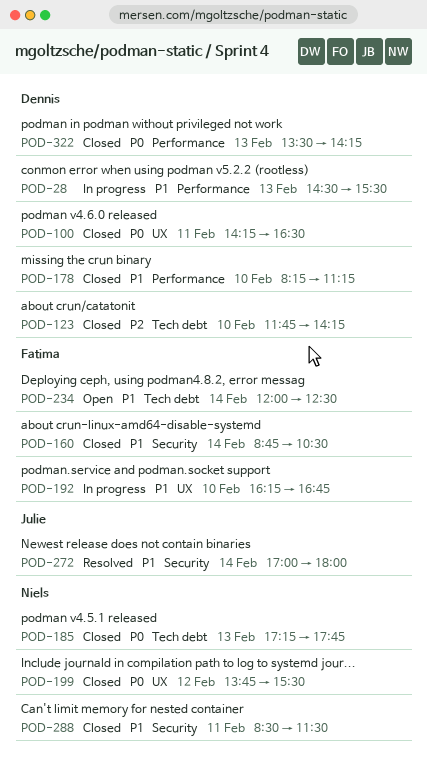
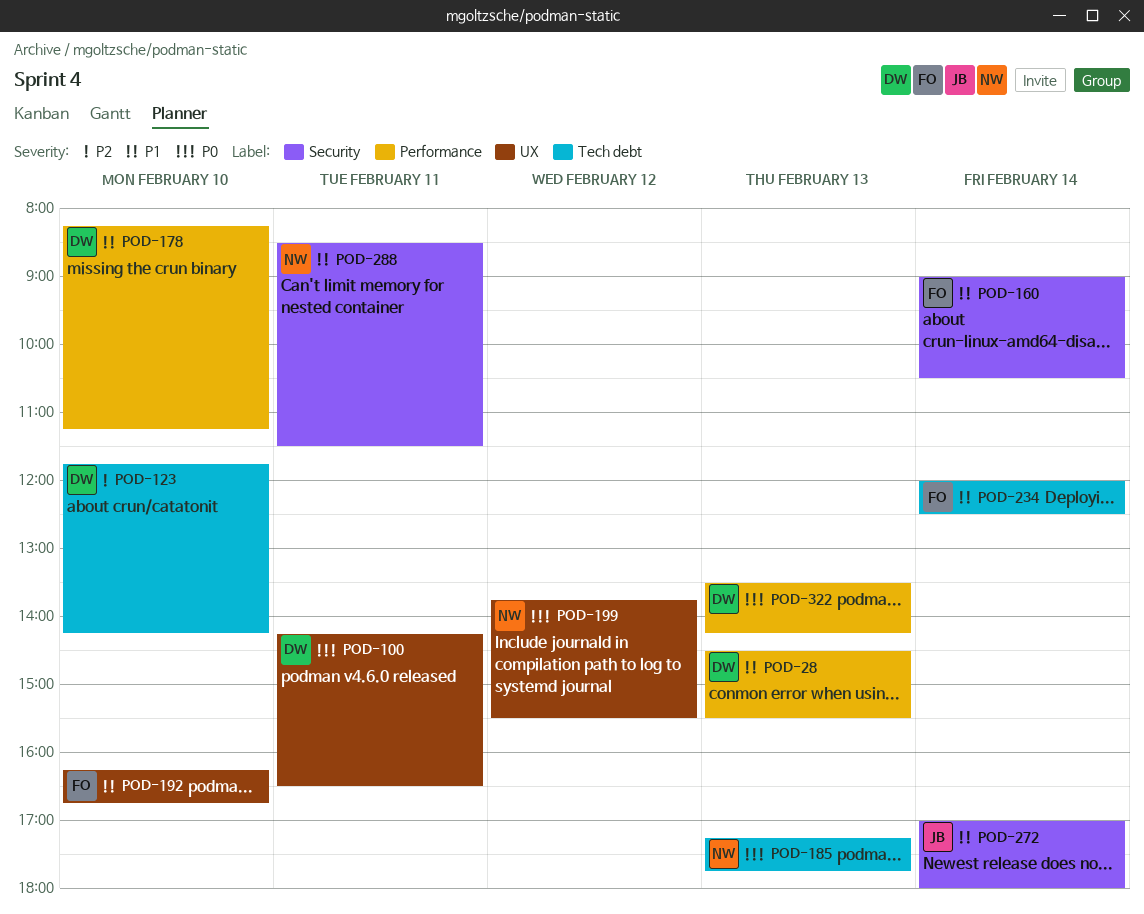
POD-160, begins: 08:45 -> 09:00

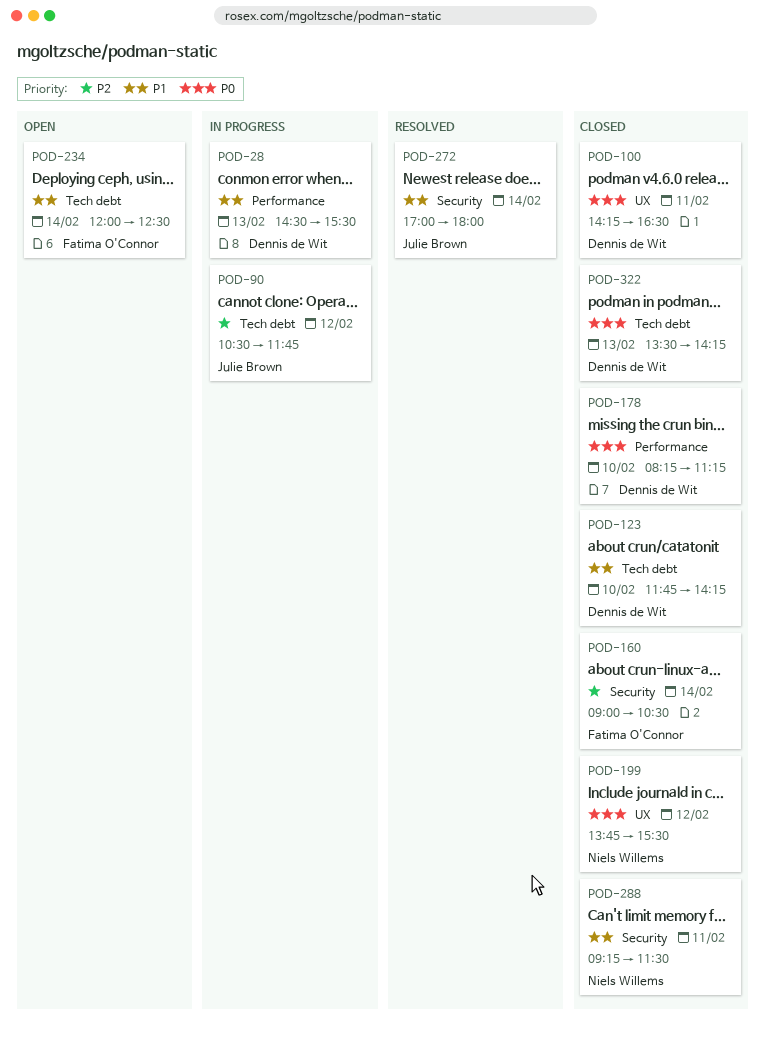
POD-90: none -> present
POD-123, priority: P2 -> P1
POD-160, priority: P1 -> P2
POD-178, priority: P1 -> P0
POD-185: present -> none
POD-192: present -> none
POD-288, begins: 08:30 -> 09:15
POD-322, label: Performance -> Tech debt

